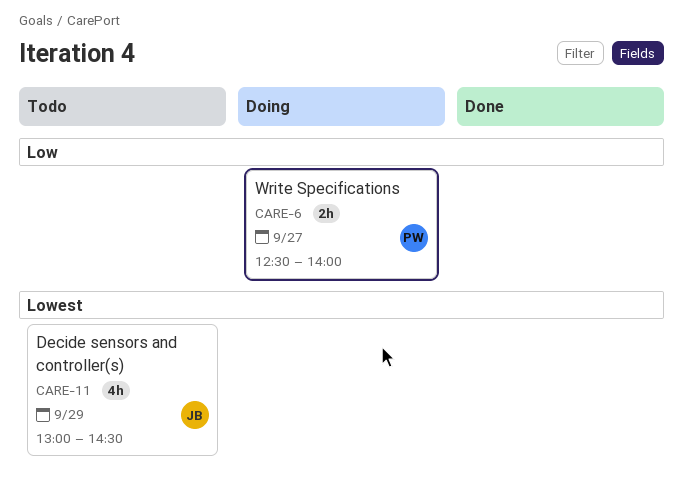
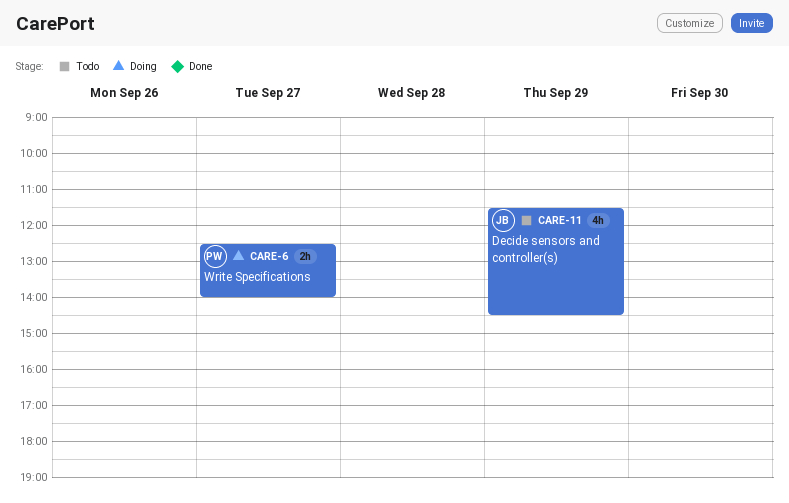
CARE-11, begins: 13:00 -> 11:30

